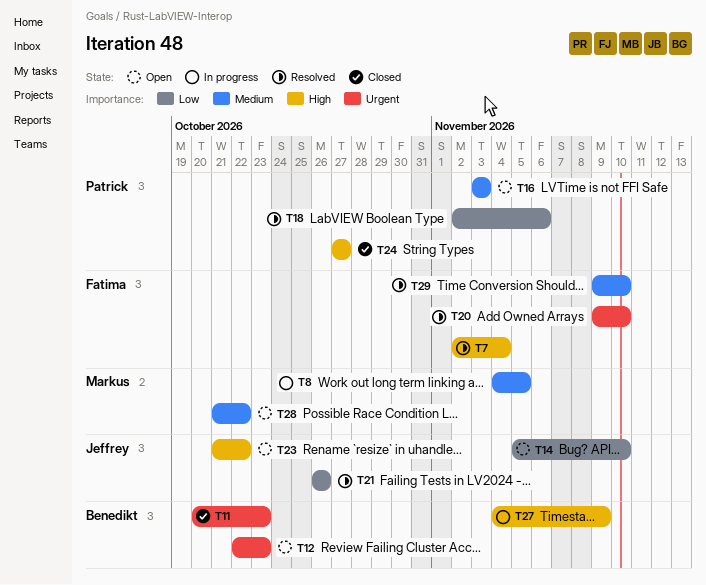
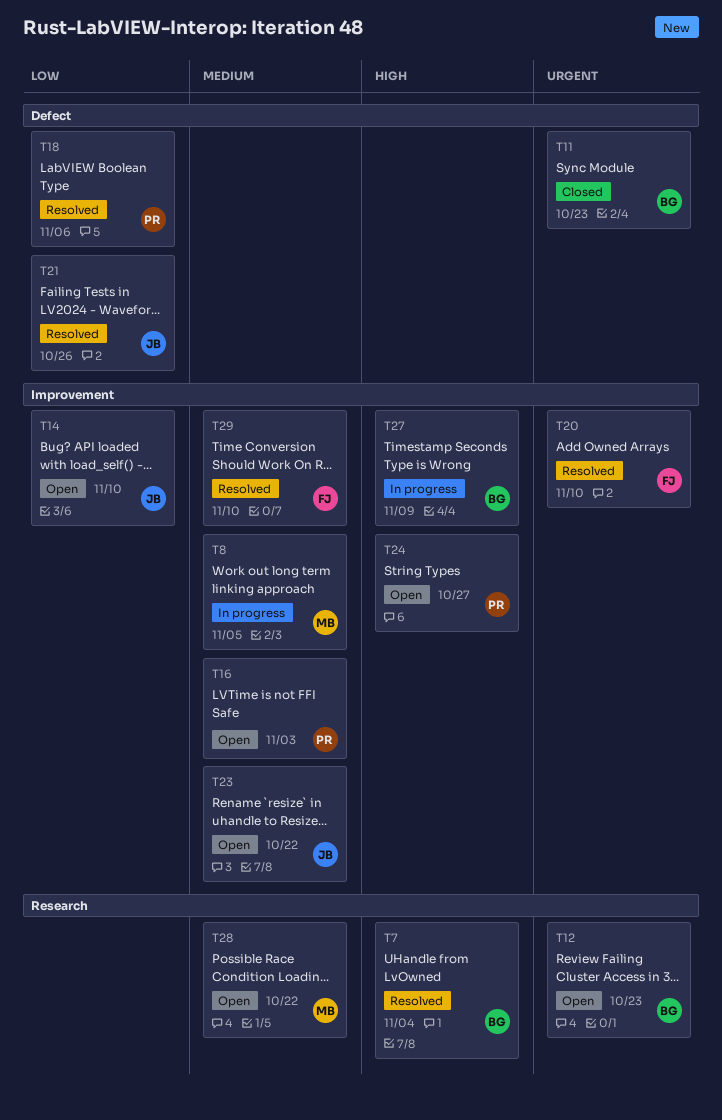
T7, owner: Fatima -> Benedikt
T23, priority: High -> Medium
T24, status: Closed -> Open

